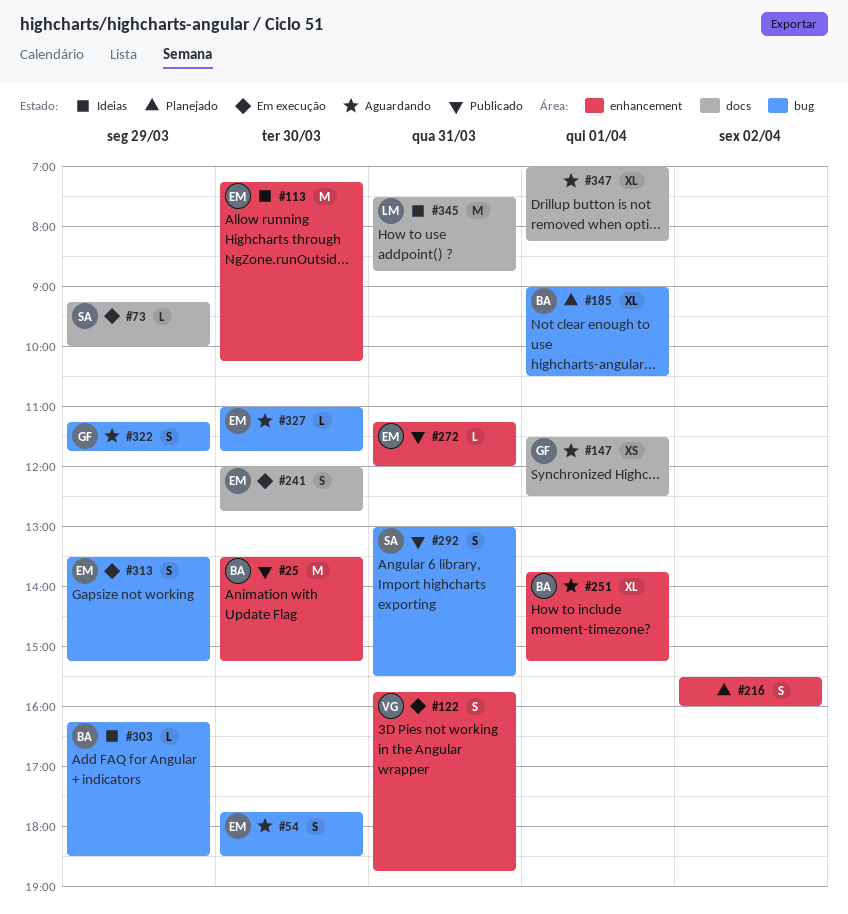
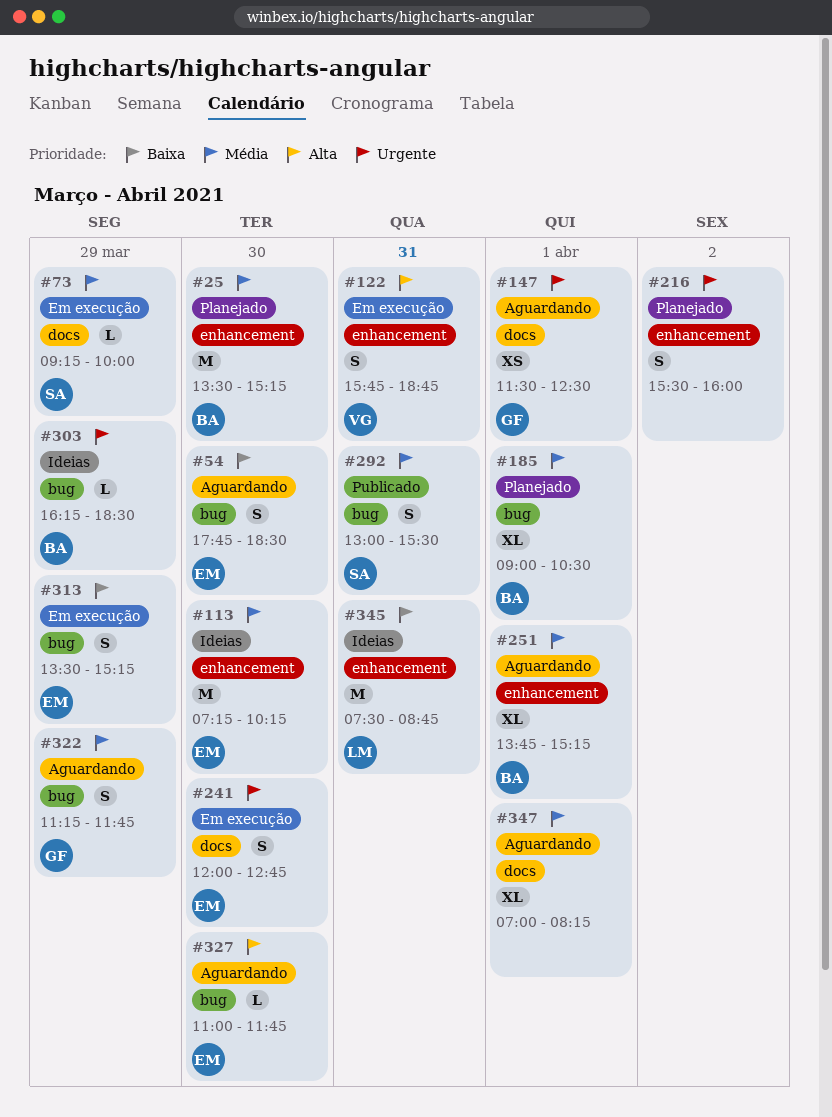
#25, status: Publicado -> Planejado
#272: present -> none
#345, label: docs -> enhancement

